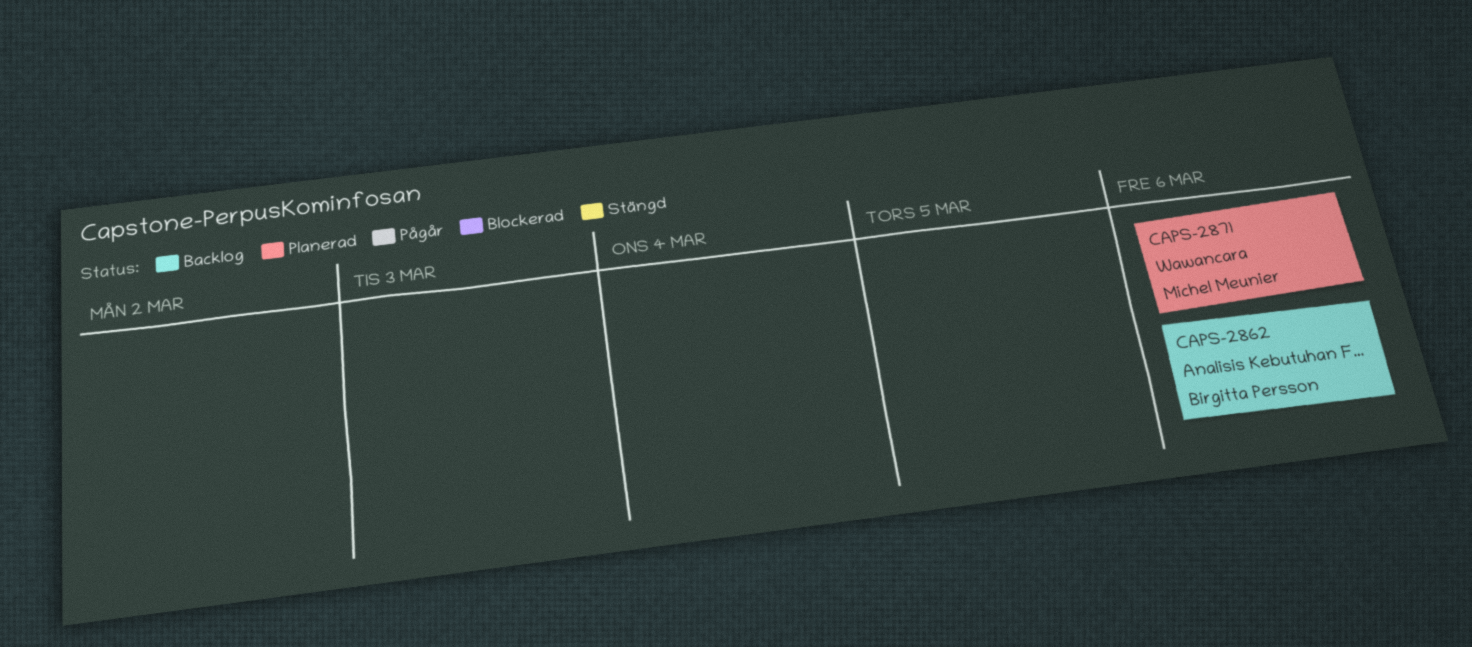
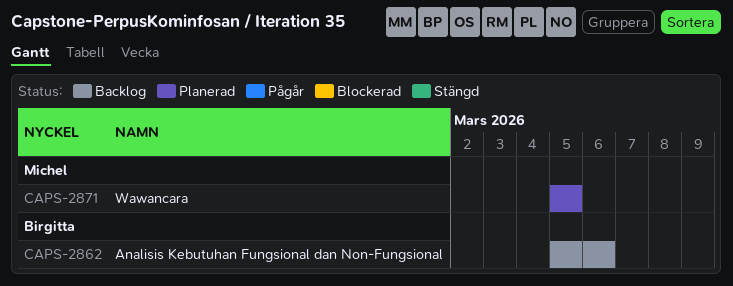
CAPS-2871, due: Mar 6 -> Mar 5

